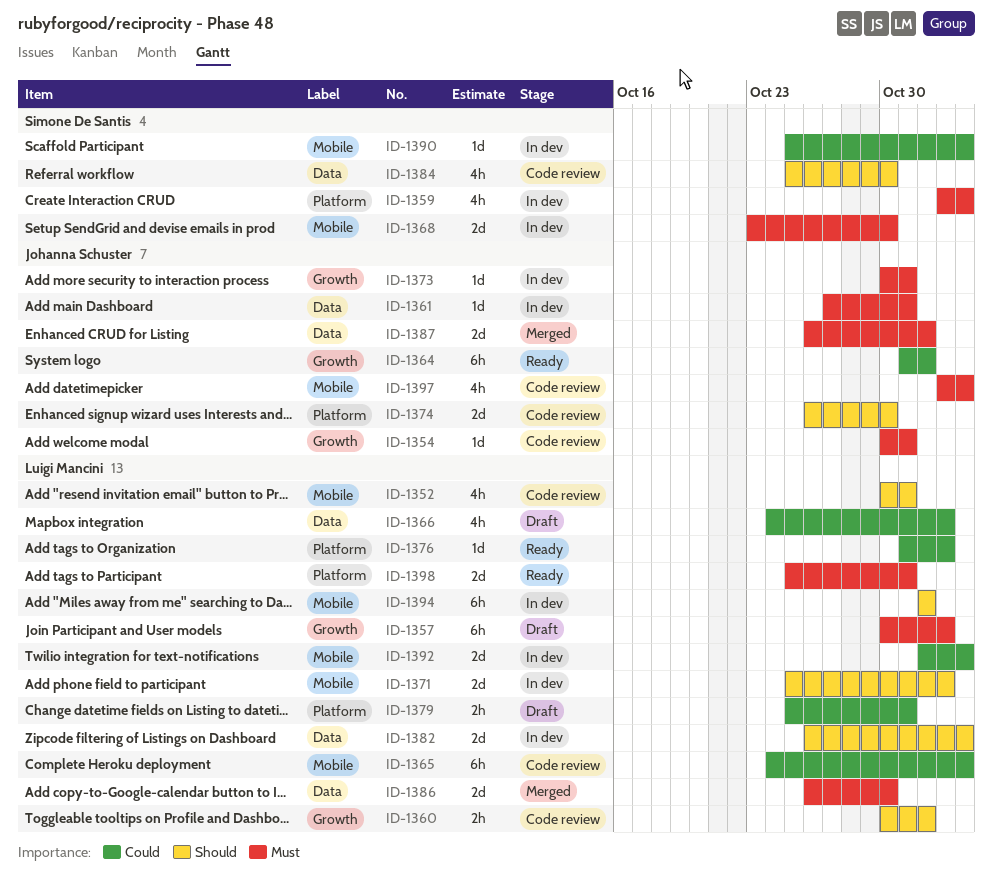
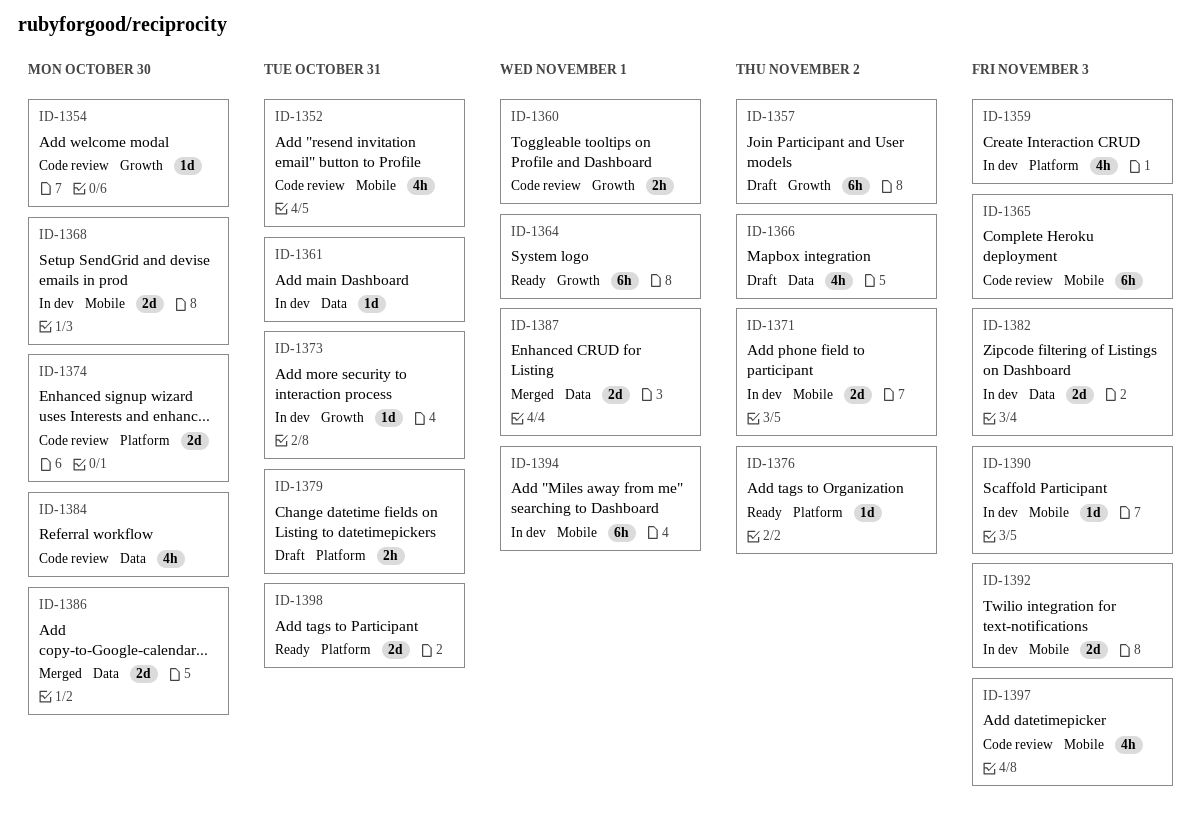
ID-1354, due: Oct 31 -> Oct 30

